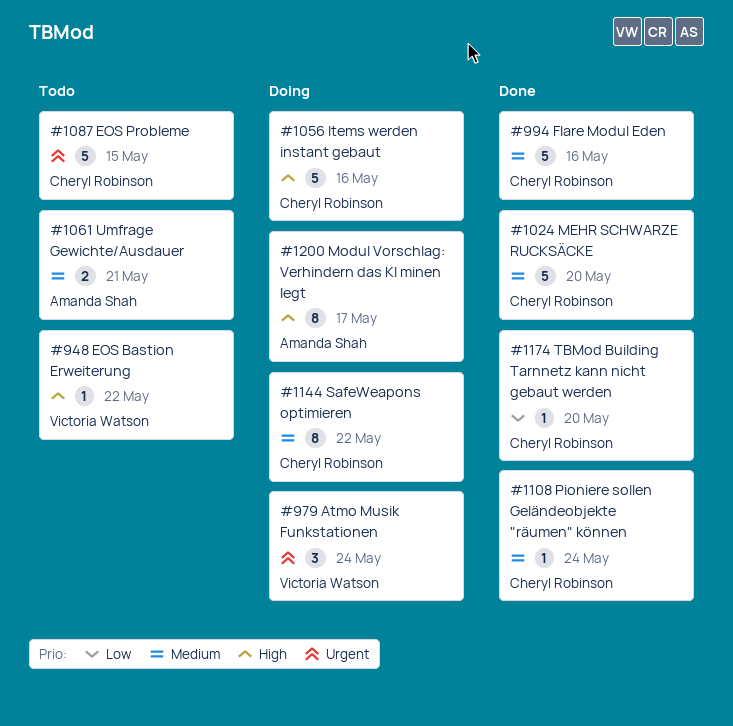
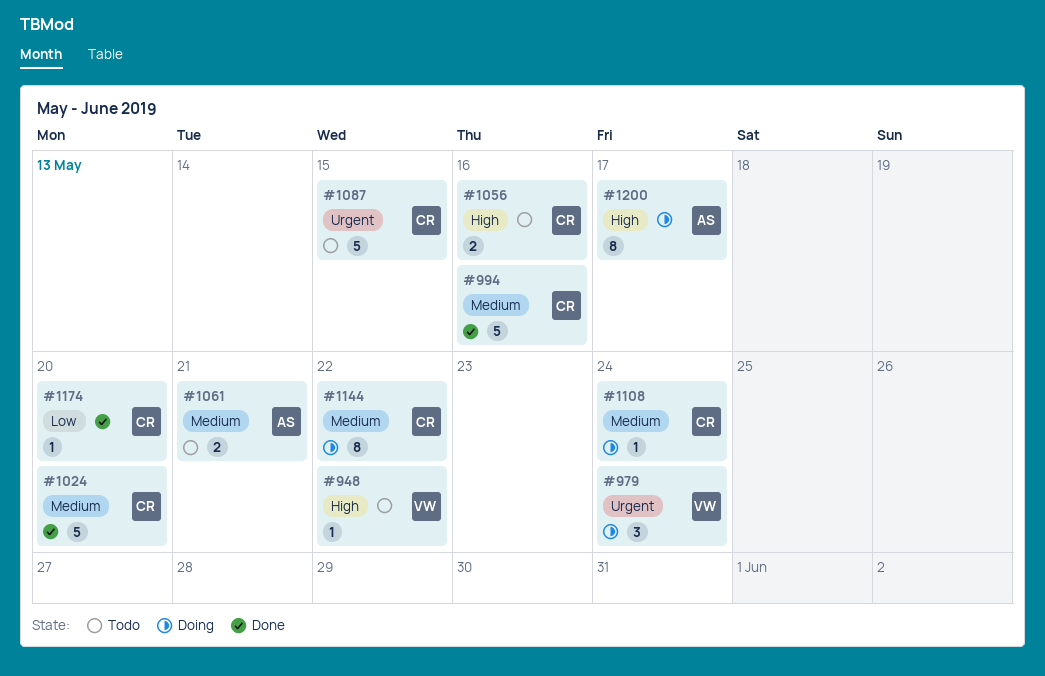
#1056, status: Doing -> Todo
#1056, estimate: 5 -> 2
#1108, status: Done -> Doing

